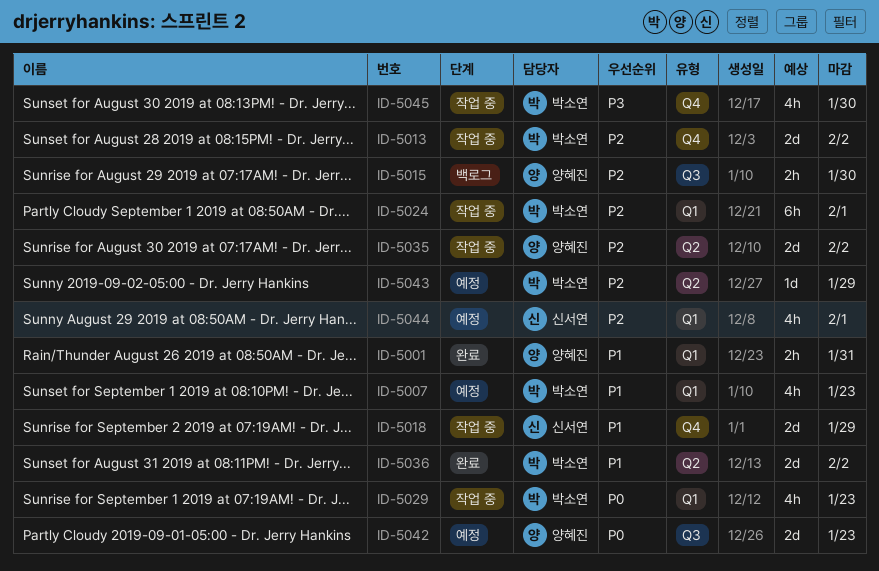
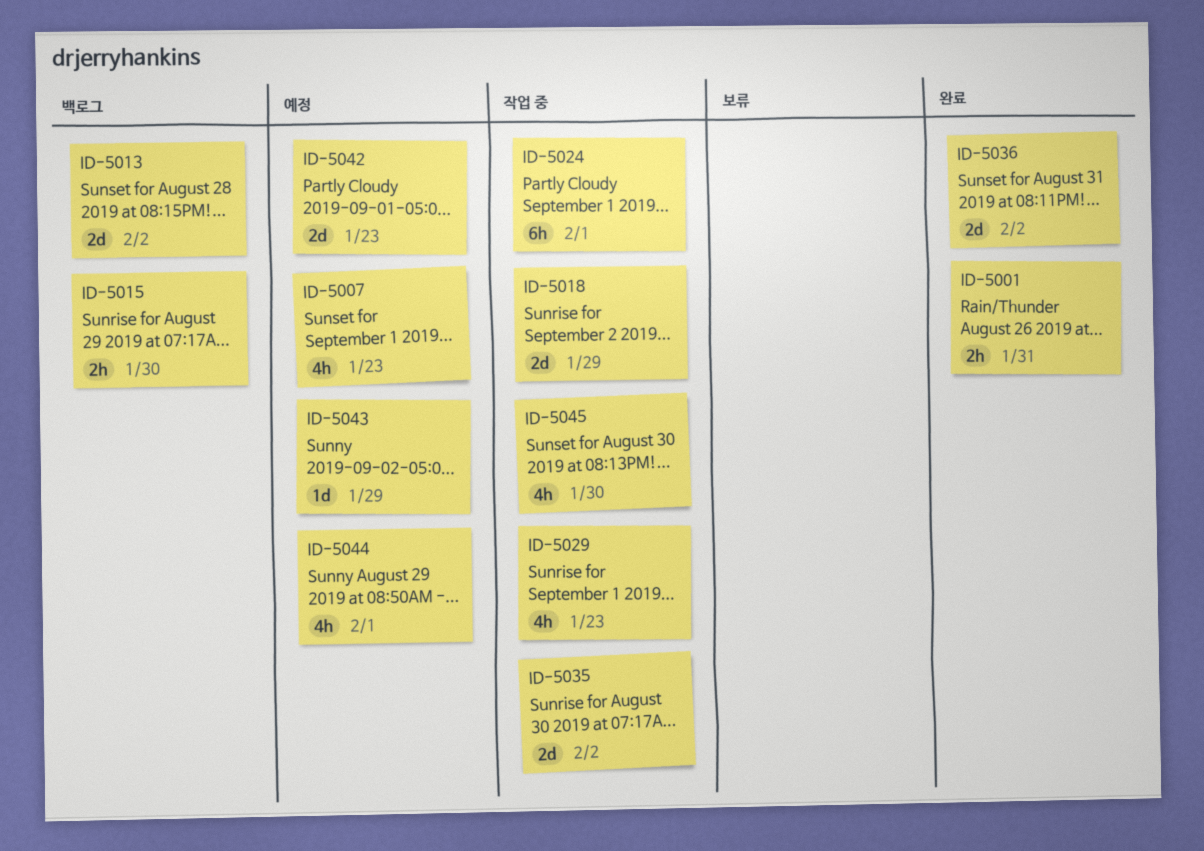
ID-5013, status: 작업 중 -> 백로그

